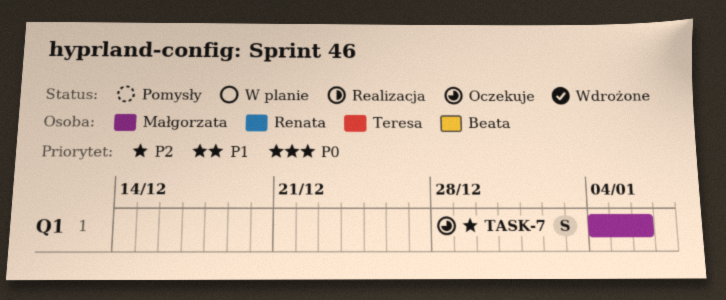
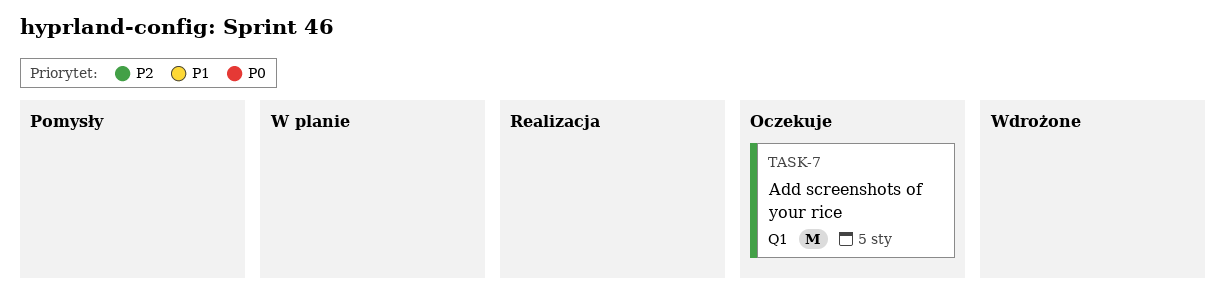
TASK-7, estimate: S -> M
TASK-7, due: Jan 6 -> Jan 5

